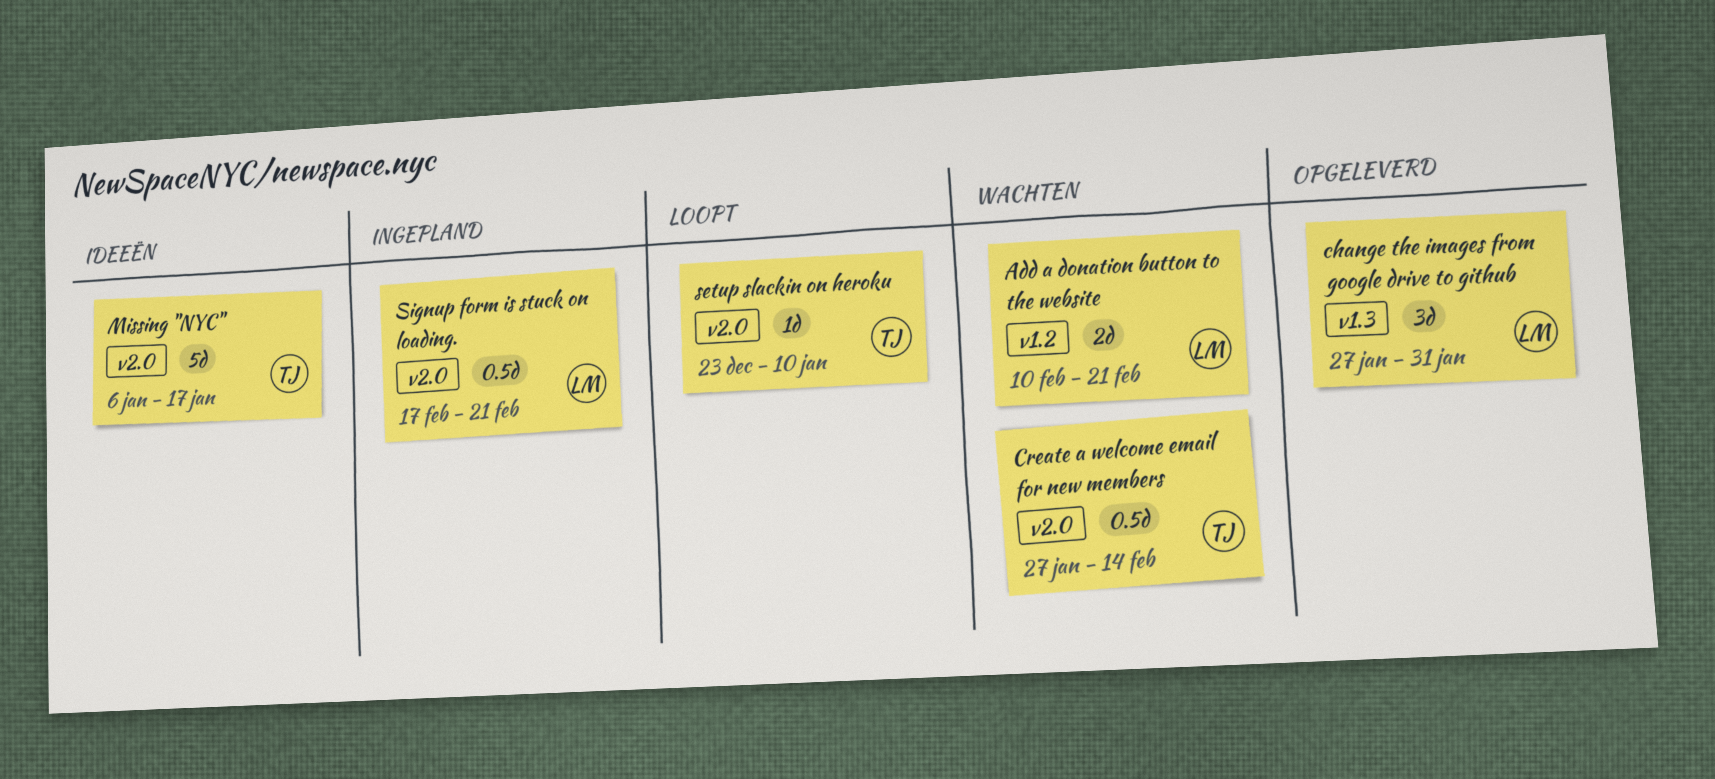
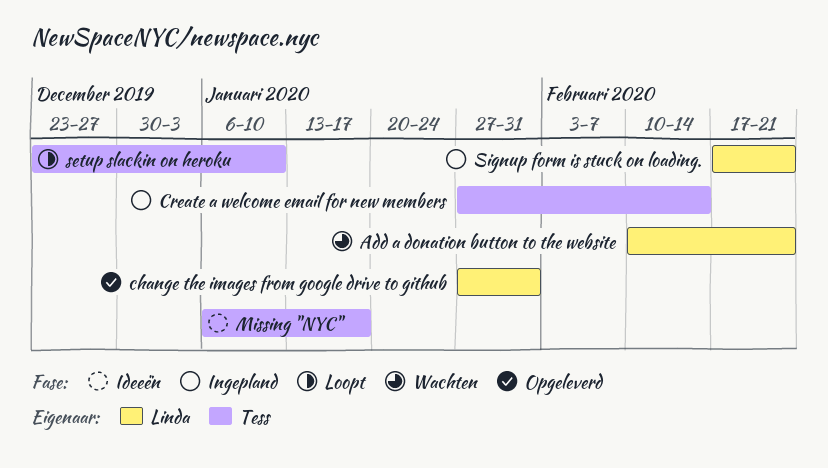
Create a welcome email for new members, status: Wachten -> Ingepland

